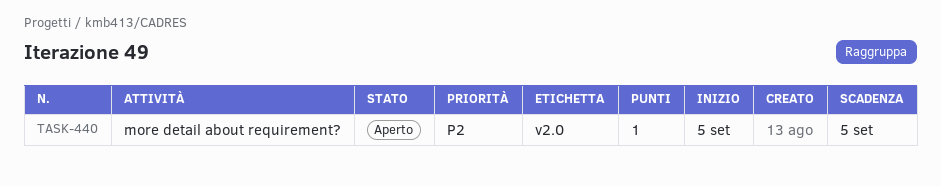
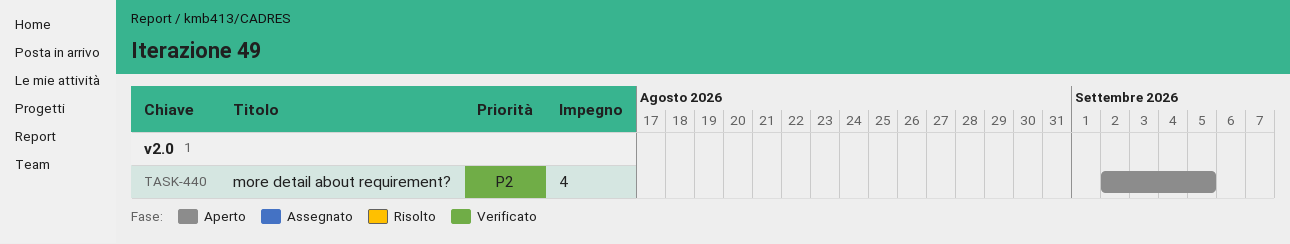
TASK-440, estimate: 1 -> 4
TASK-440, start: Sep 5 -> Sep 2

